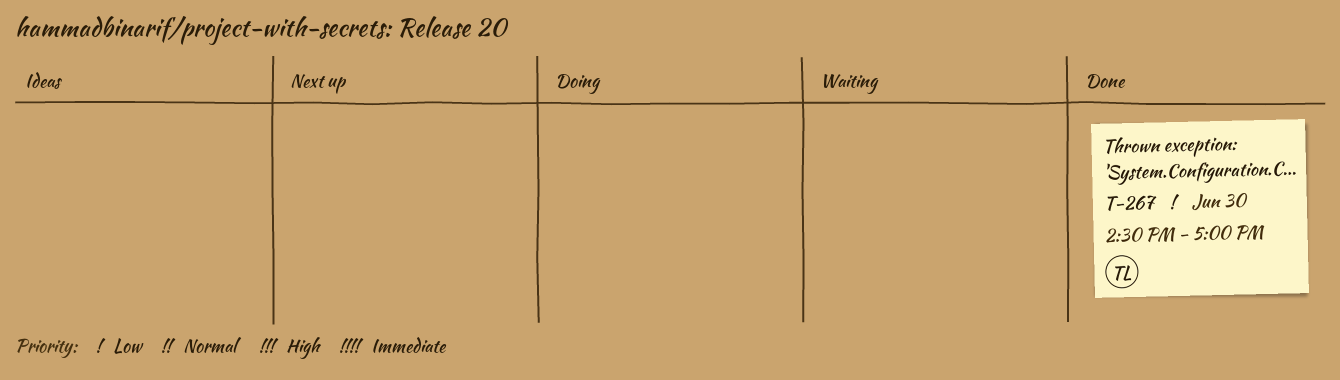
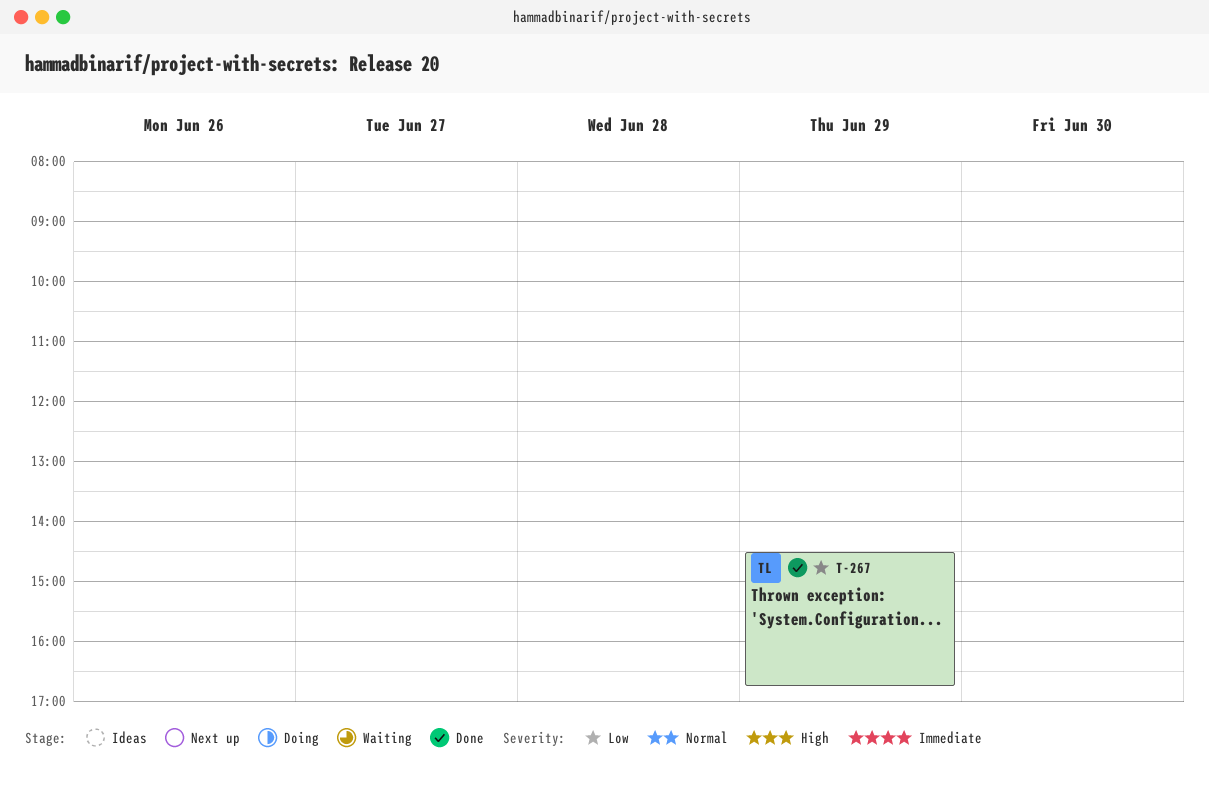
T-267, day: Jun 30 -> Jun 29
T-267, ends: 17:00 -> 16:45

